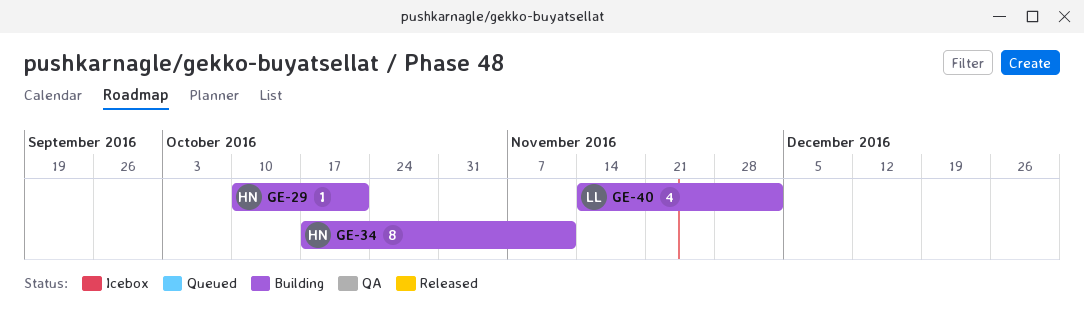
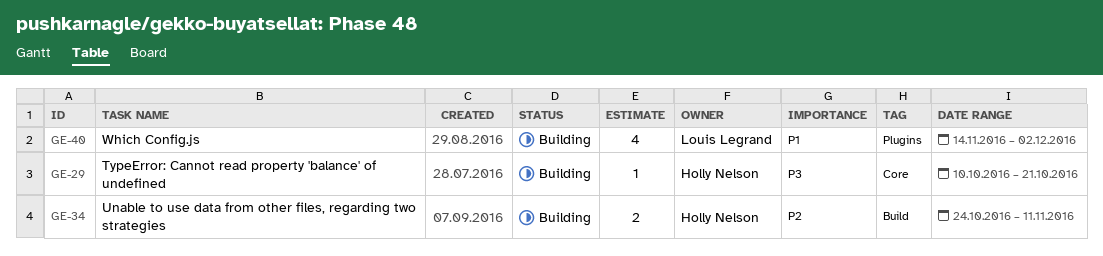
GE-34, estimate: 8 -> 2
GE-34, start: Oct 17 -> Oct 24

